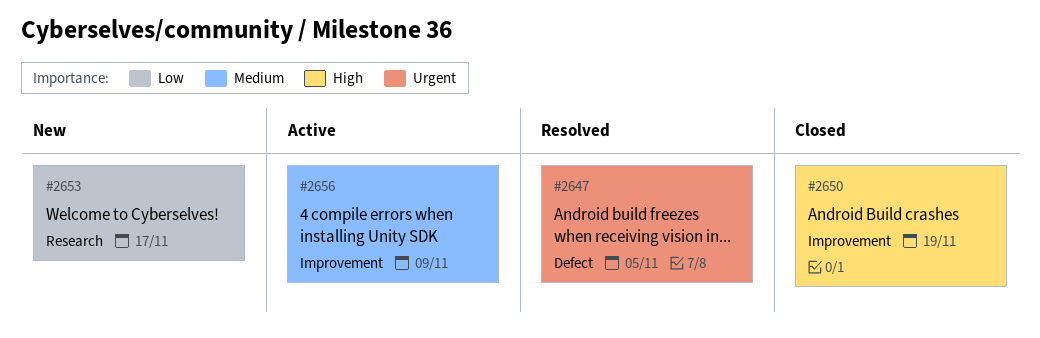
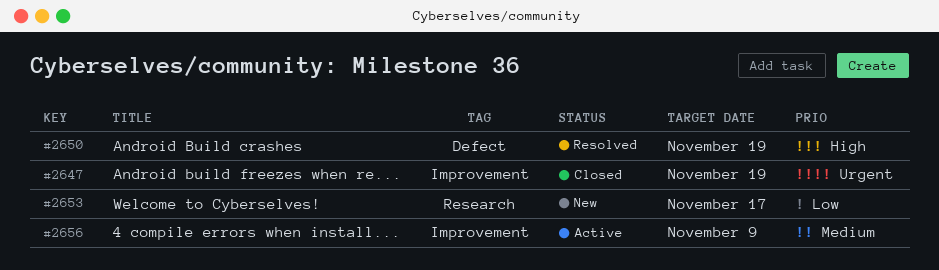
#2647, status: Resolved -> Closed
#2647, label: Defect -> Improvement
#2647, due: Nov 5 -> Nov 19
#2650, status: Closed -> Resolved
#2650, label: Improvement -> Defect

